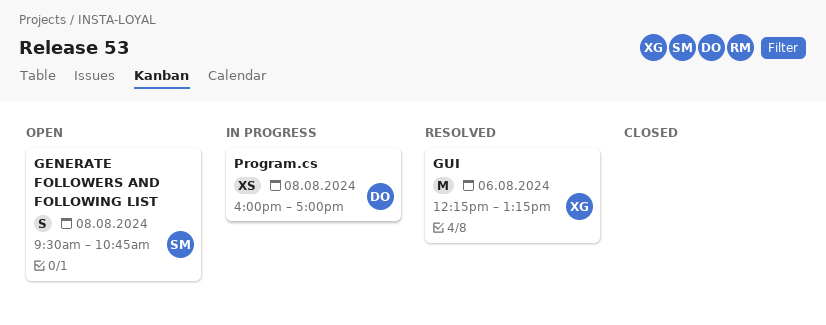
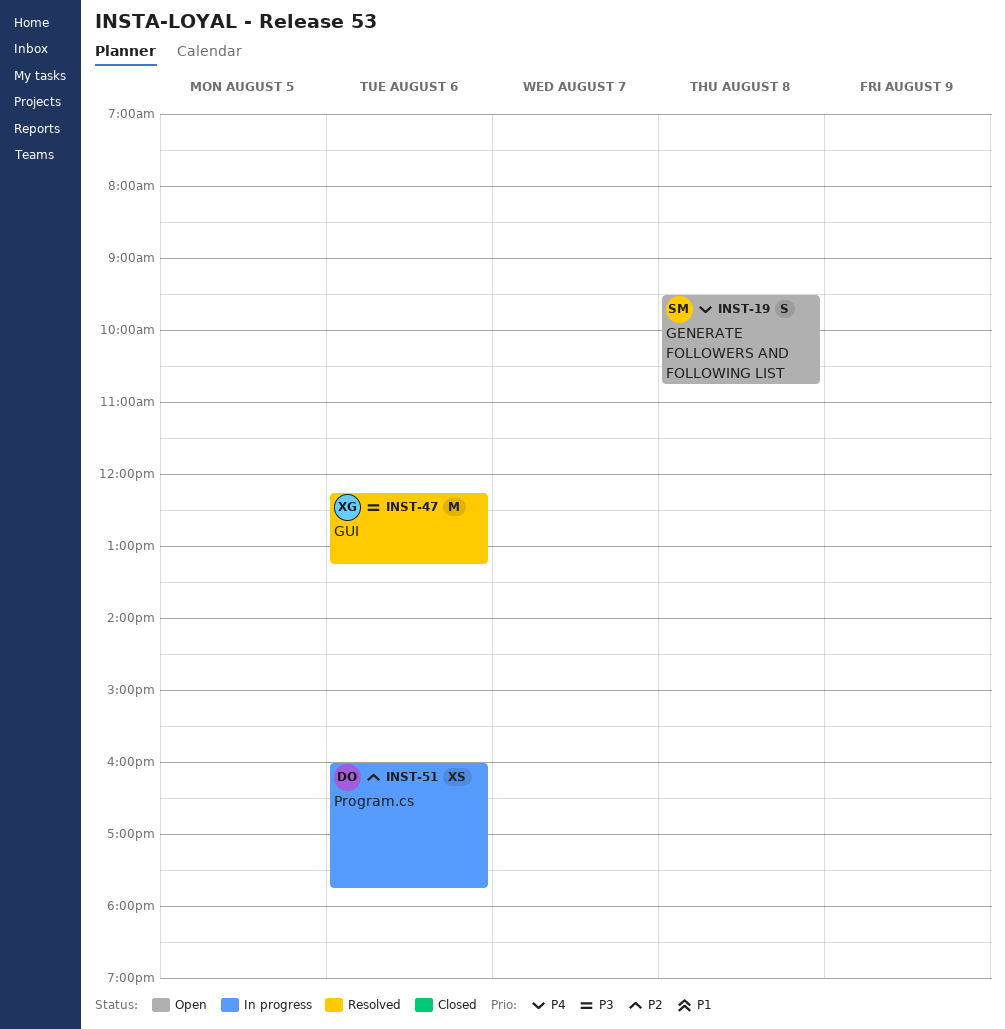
Program.cs, day: Aug 8 -> Aug 6
Program.cs, ends: 17:00 -> 17:45

